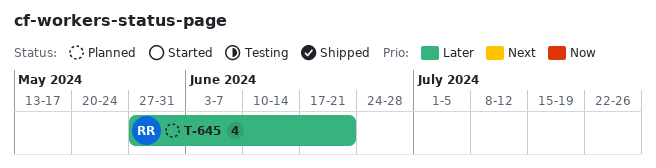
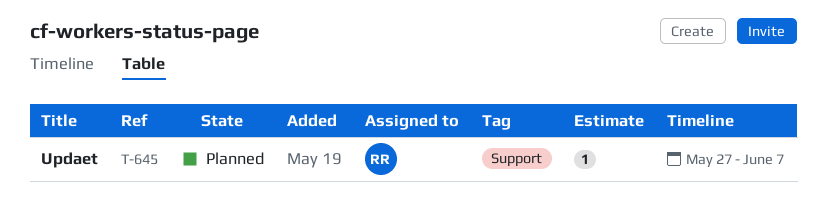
T-645, estimate: 4 -> 1
T-645, due: Jun 21 -> Jun 7

